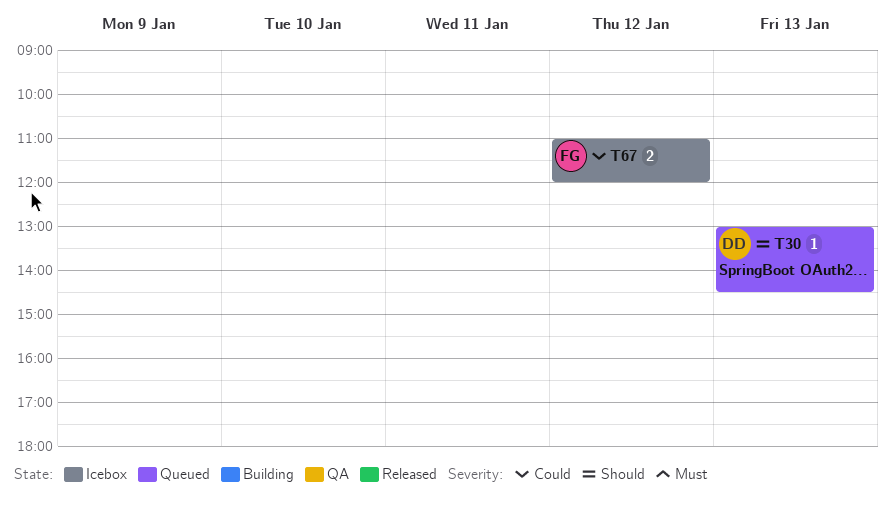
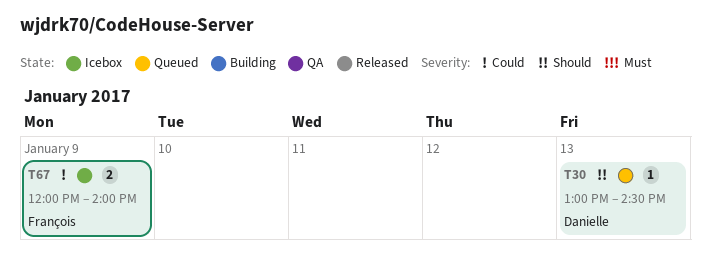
T67, day: Jan 12 -> Jan 9
T67, begins: 11:00 -> 12:00
T67, ends: 12:00 -> 14:00

